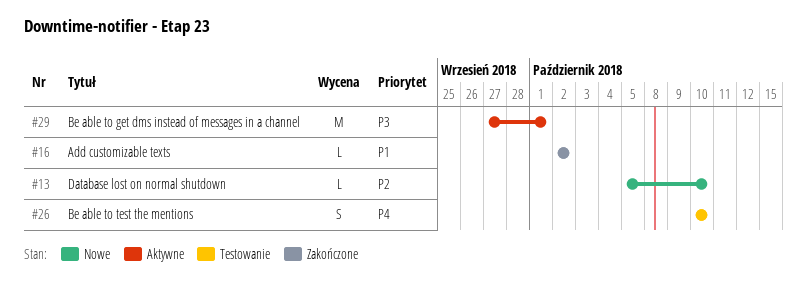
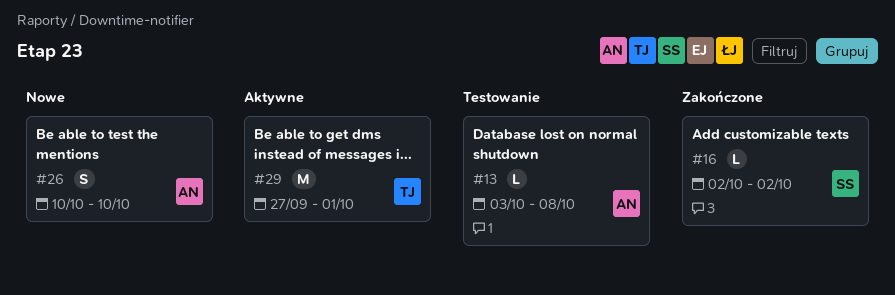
#13, status: Nowe -> Testowanie
#13, start: Oct 5 -> Oct 3
#13, due: Oct 10 -> Oct 8
#26, status: Testowanie -> Nowe

